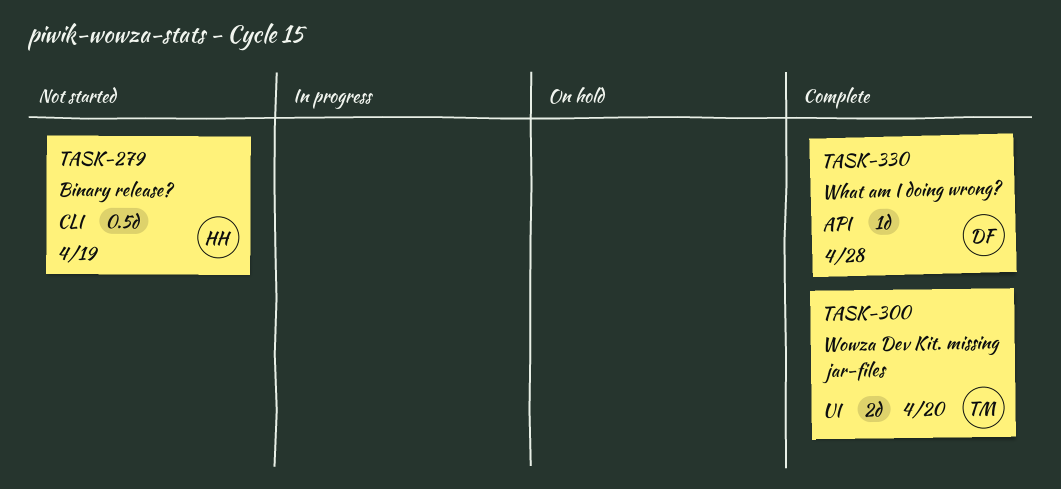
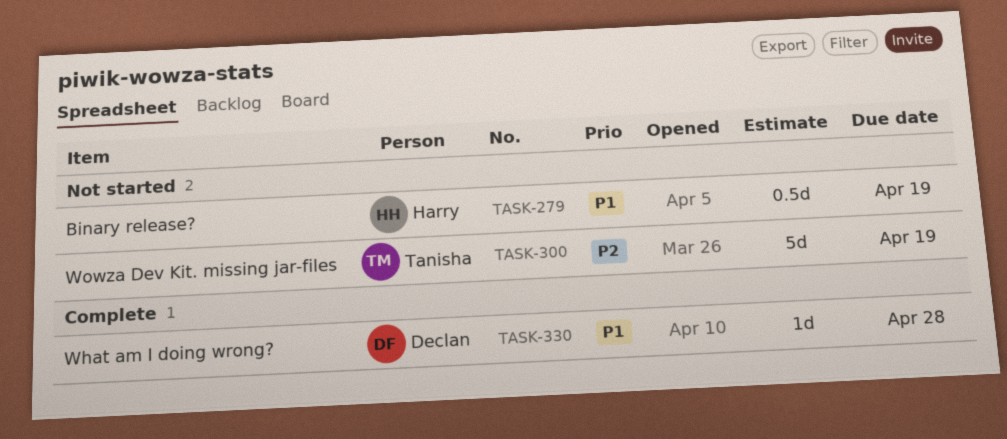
TASK-300, status: Complete -> Not started
TASK-300, estimate: 2d -> 5d
TASK-300, due: Apr 20 -> Apr 19

